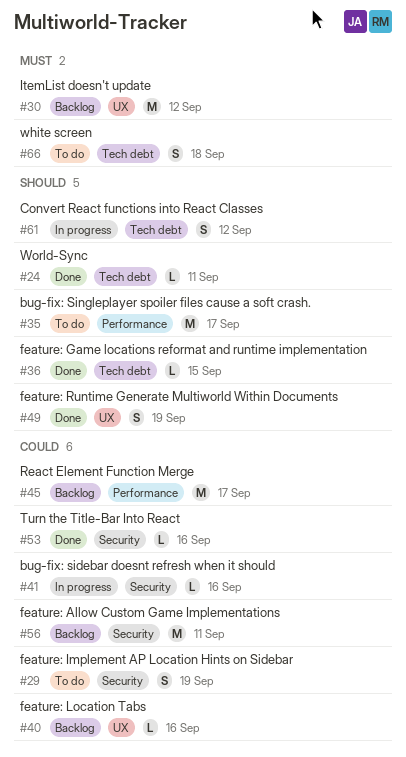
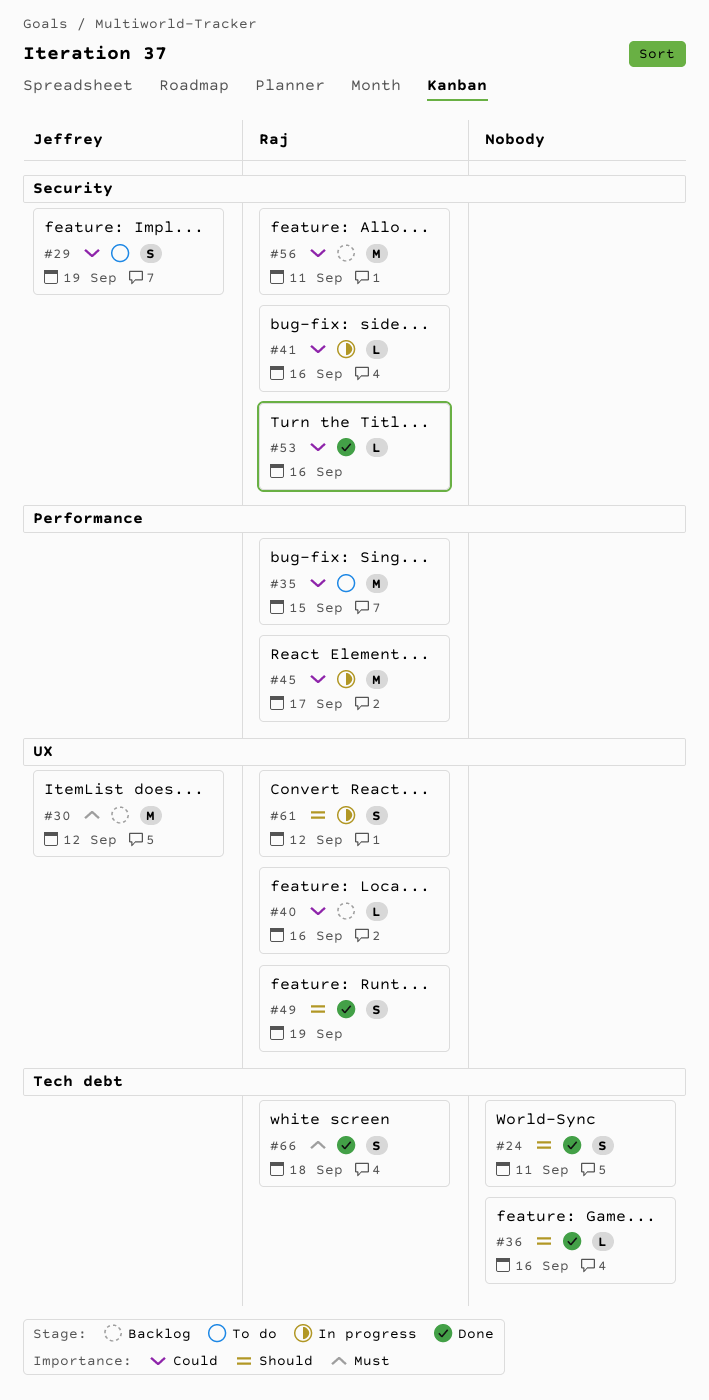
#24, estimate: L -> S
#35, priority: Should -> Could
#35, due: Sep 17 -> Sep 15
#36, due: Sep 15 -> Sep 16
#45, status: Backlog -> In progress
#61, label: Tech debt -> UX
#66, status: To do -> Done

